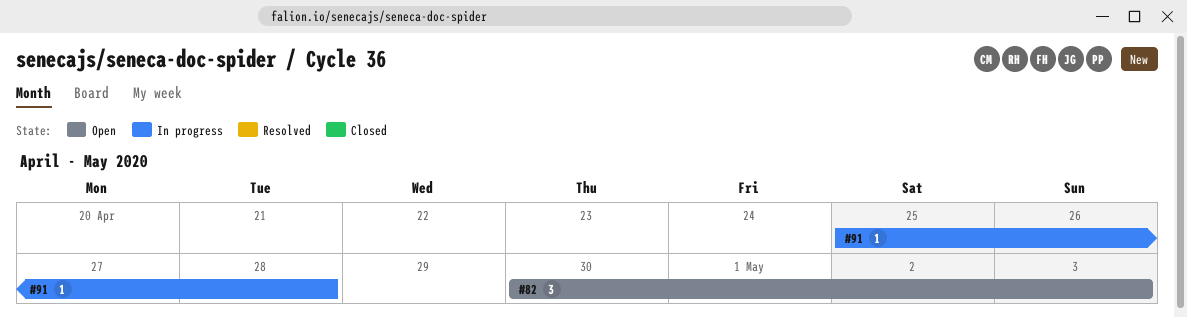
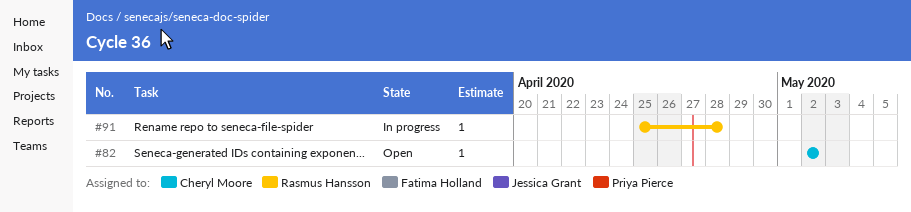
#82, estimate: 3 -> 1
#82, start: Apr 30 -> May 2
#82, due: May 3 -> May 2

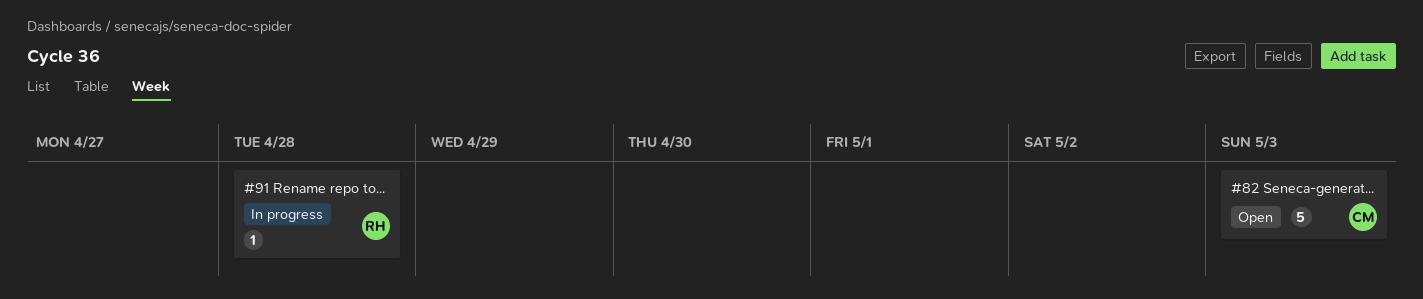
#82, estimate: 1 -> 5
#82, due: May 2 -> May 3

